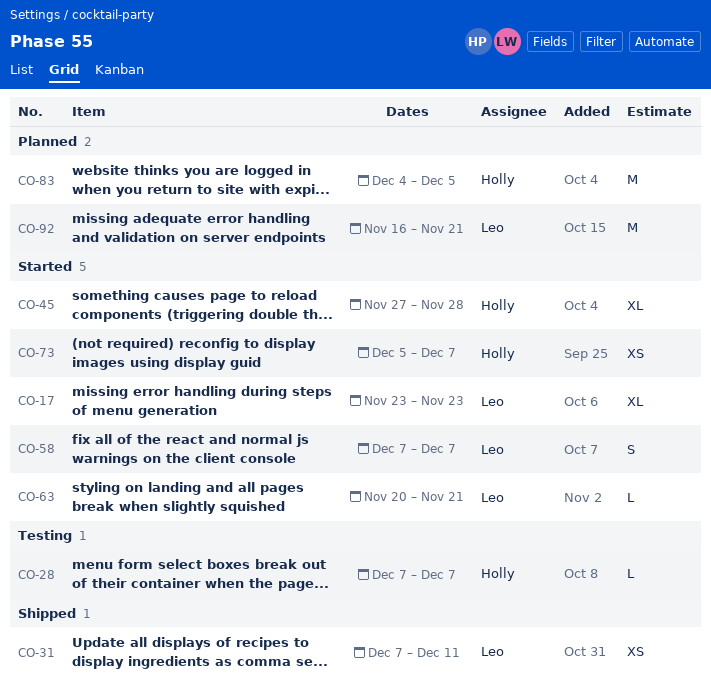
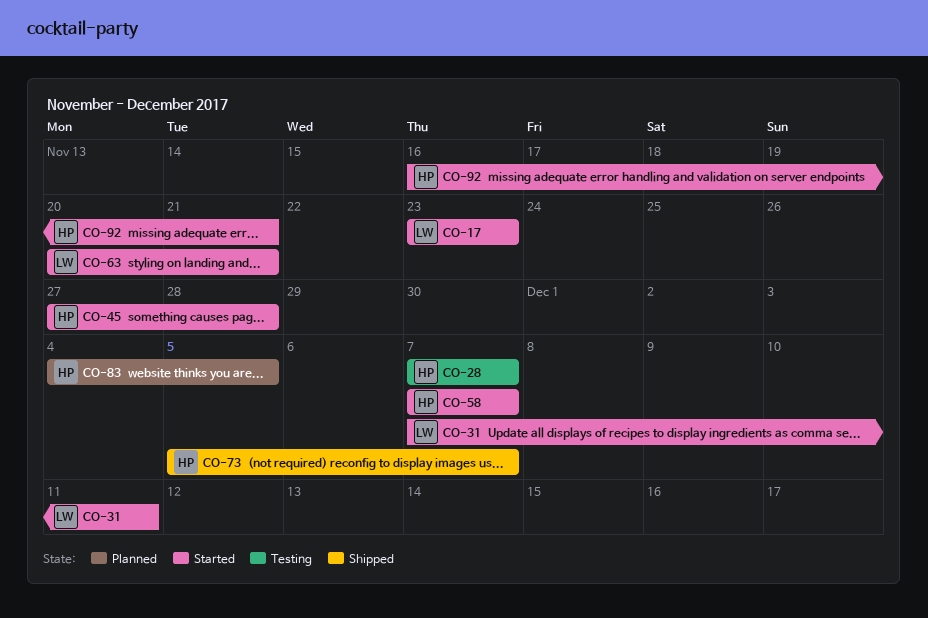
CO-31, status: Shipped -> Started
CO-58, owner: Leo -> Holly
CO-73, status: Started -> Shipped
CO-92, status: Planned -> Started
CO-92, owner: Leo -> Holly

